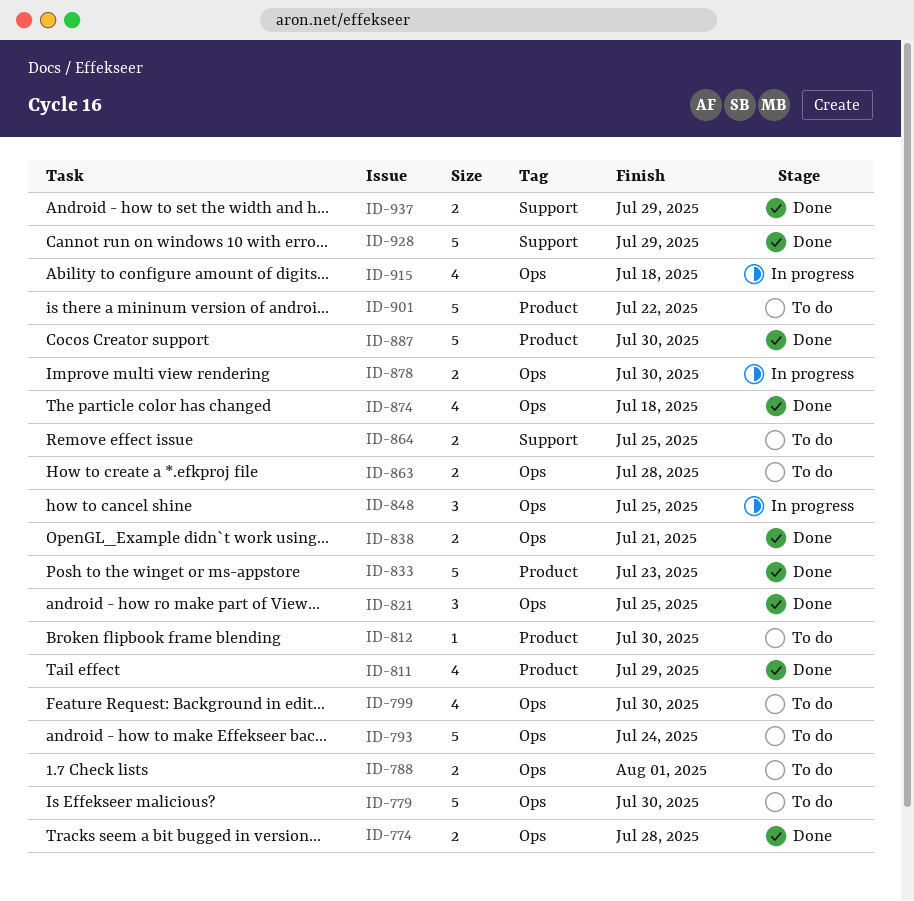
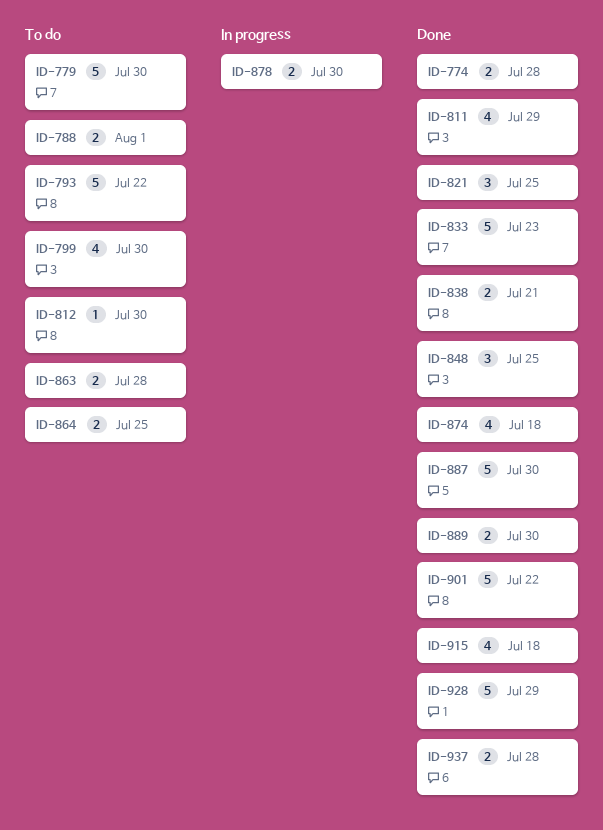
ID-793, due: Jul 24 -> Jul 22
ID-848, status: In progress -> Done
ID-889: none -> present
ID-901, status: To do -> Done
ID-915, status: In progress -> Done
ID-937, due: Jul 29 -> Jul 28

